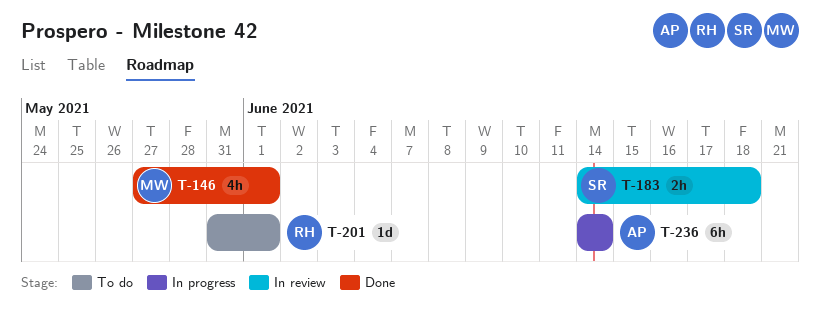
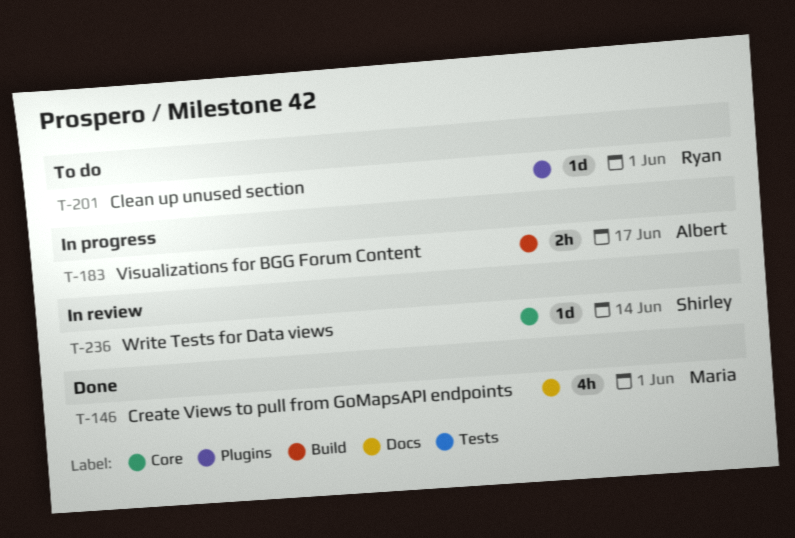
T-183, status: In review -> In progress
T-183, owner: Shirley -> Albert
T-183, due: Jun 18 -> Jun 17
T-236, status: In progress -> In review
T-236, owner: Albert -> Shirley
T-236, estimate: 6h -> 1d

